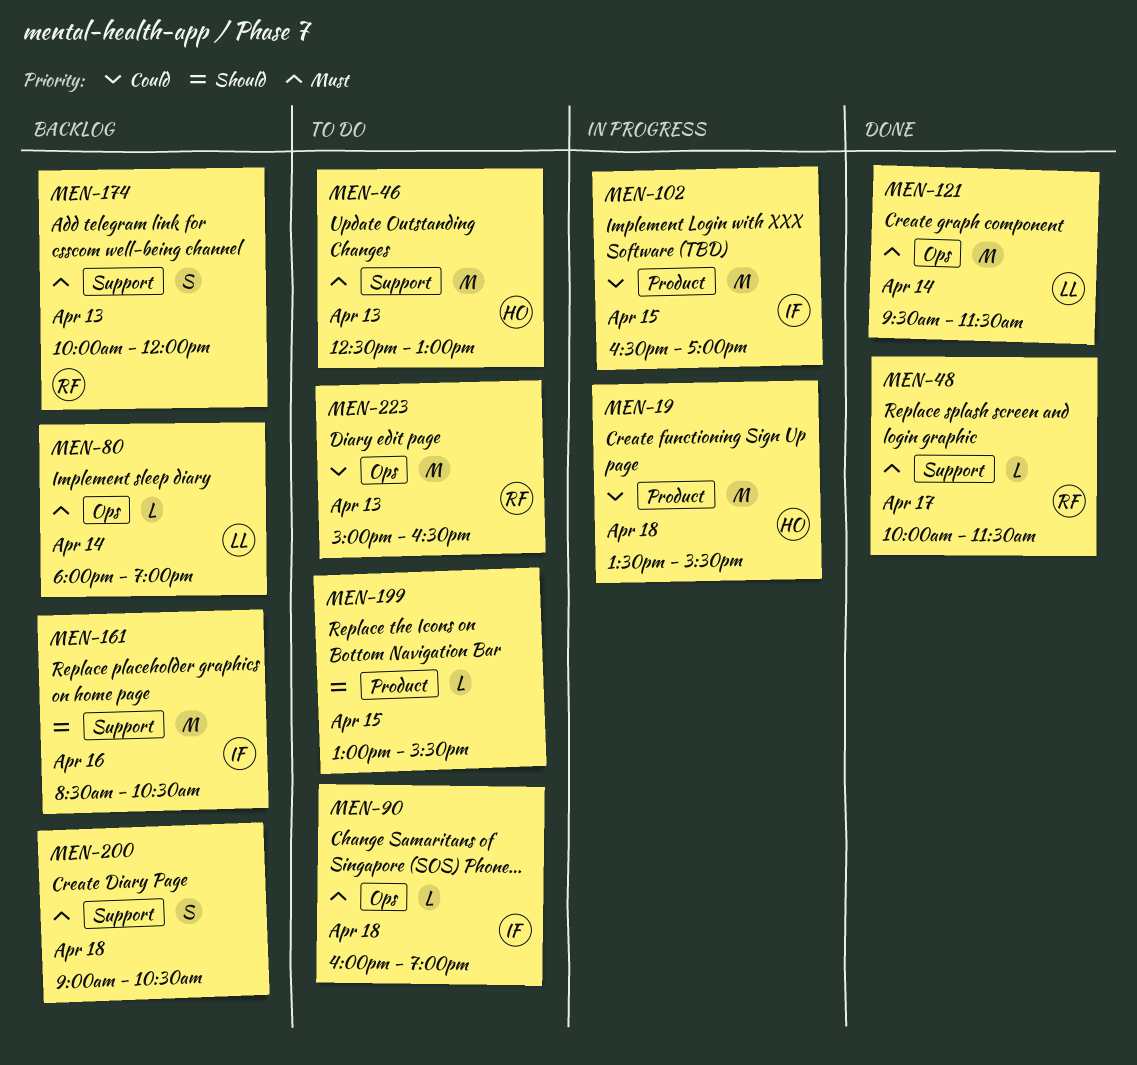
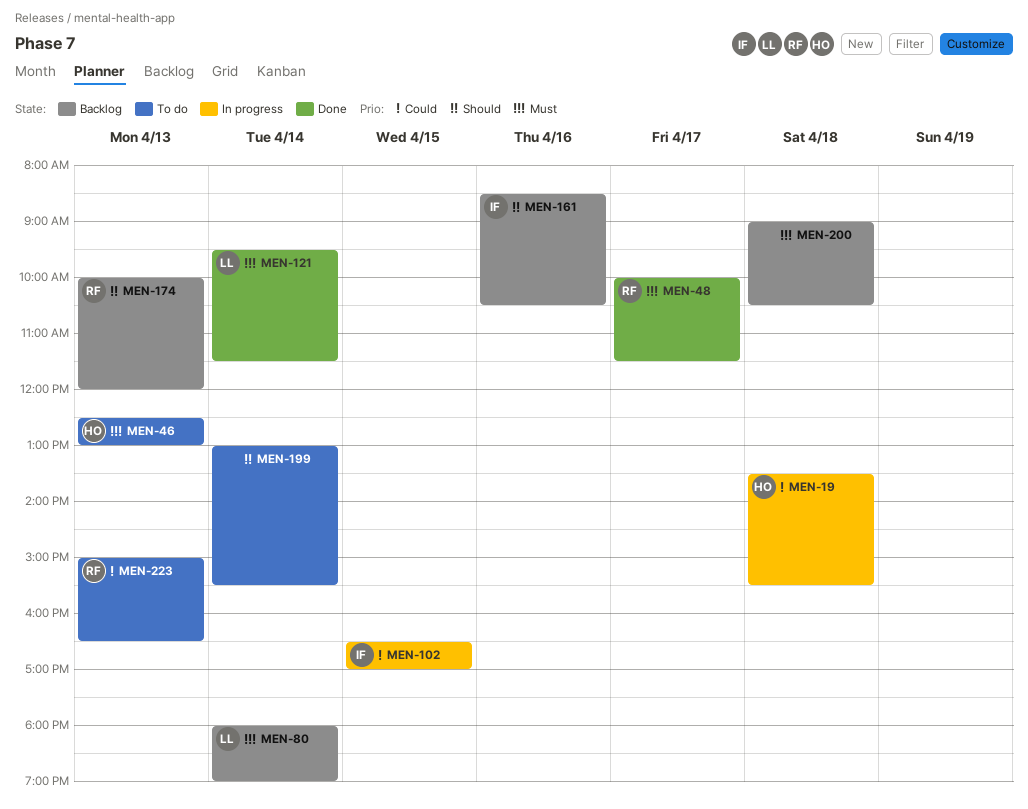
MEN-90: present -> none
MEN-174, priority: Must -> Should
MEN-199, day: Apr 15 -> Apr 14

